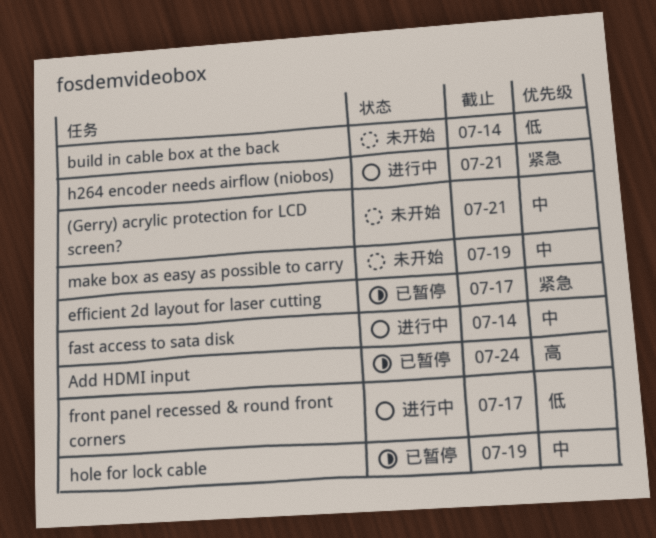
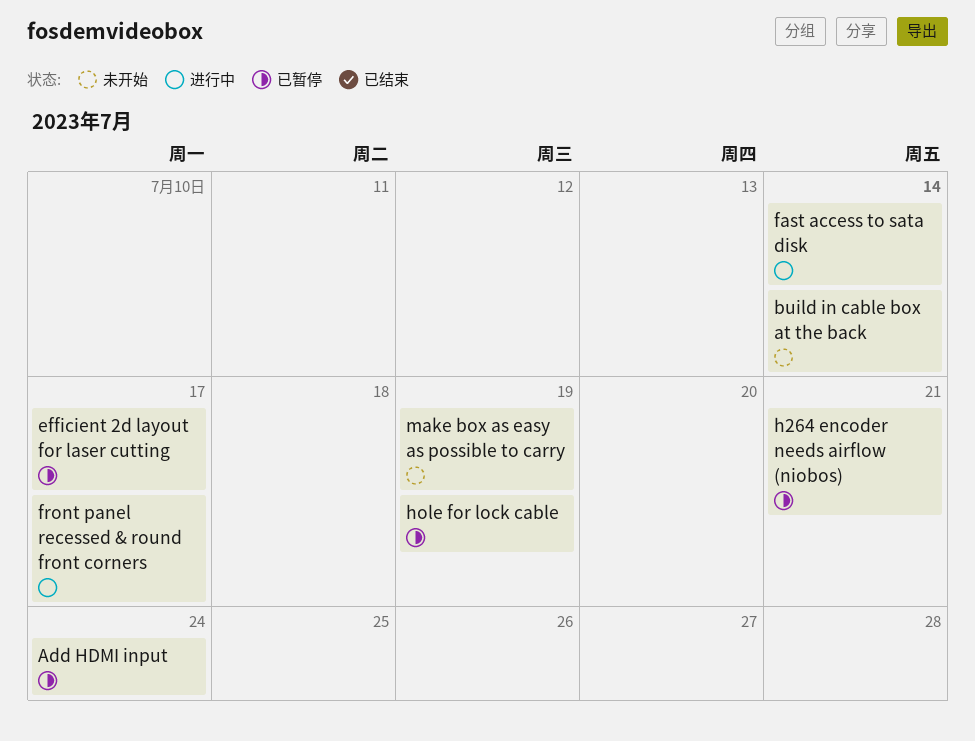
(Gerry) acrylic protection for LCD screen?: present -> none
h264 encoder needs airflow (niobos), status: 进行中 -> 已暂停

